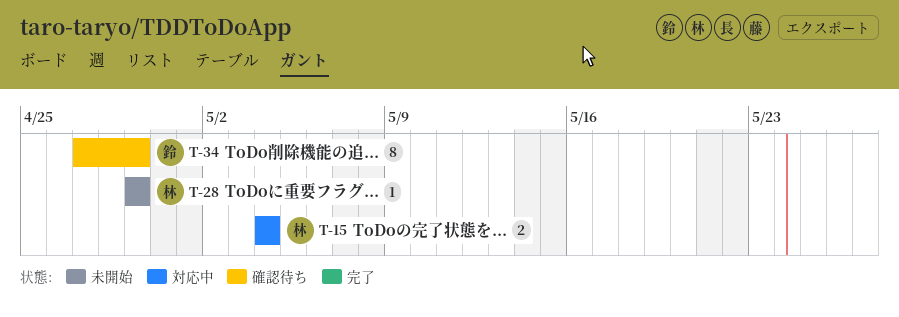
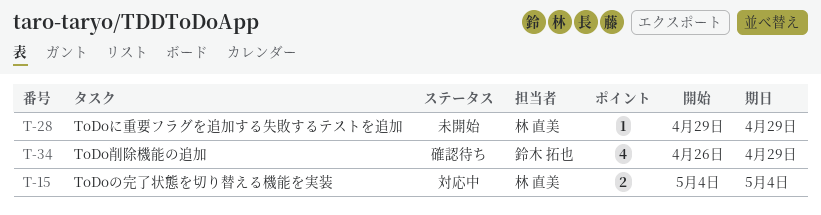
T-34, estimate: 8 -> 4
T-34, start: Apr 27 -> Apr 26

